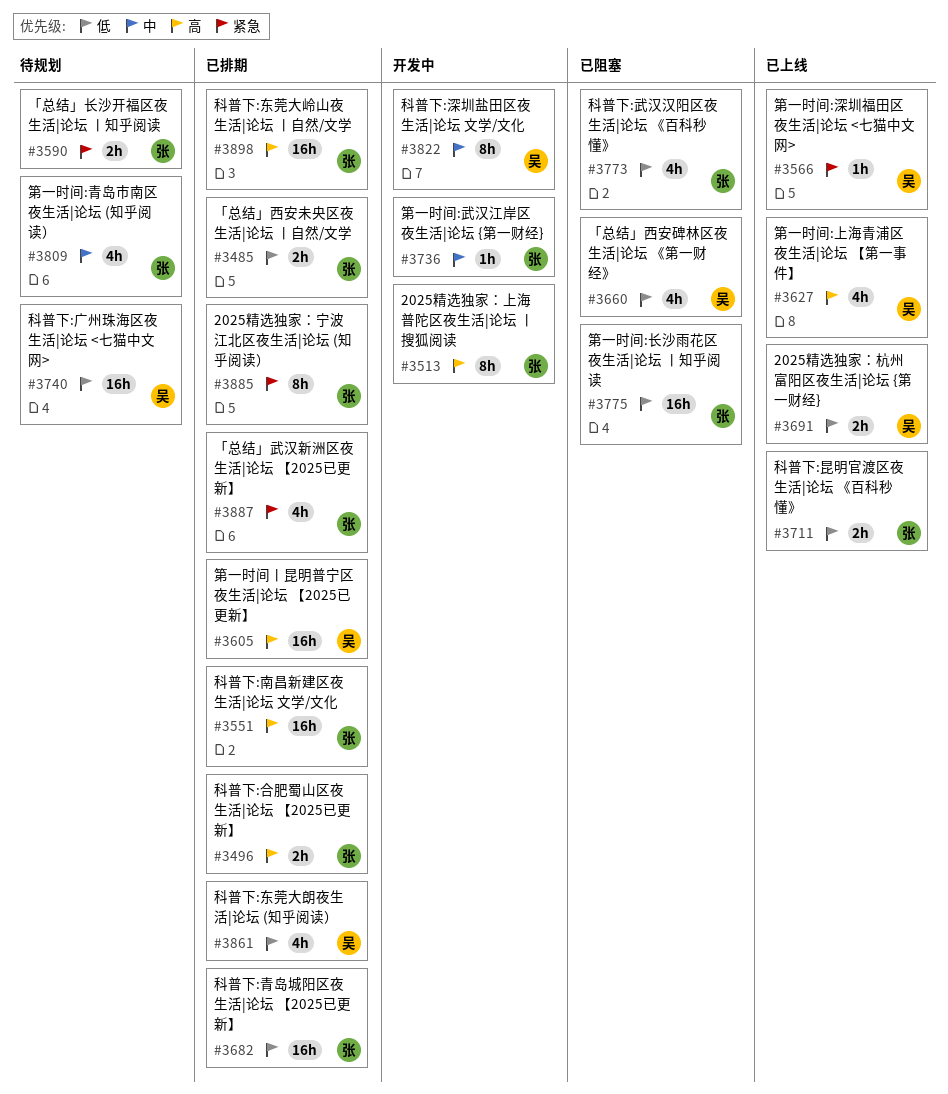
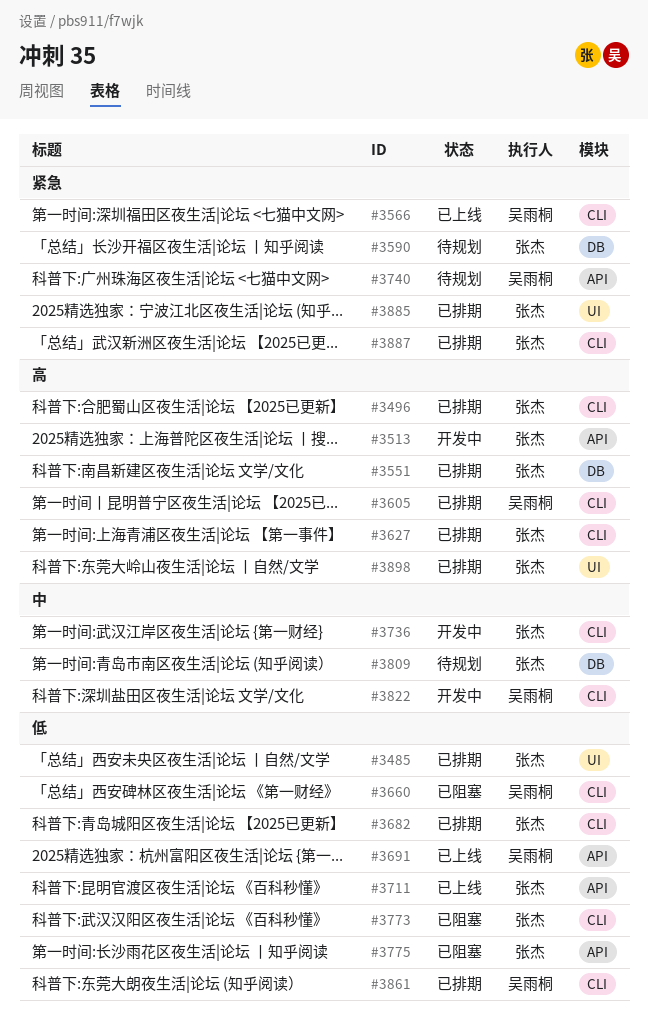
#3627, status: 已上线 -> 已排期
#3627, owner: 吴雨桐 -> 张杰
#3740, priority: 低 -> 紧急

